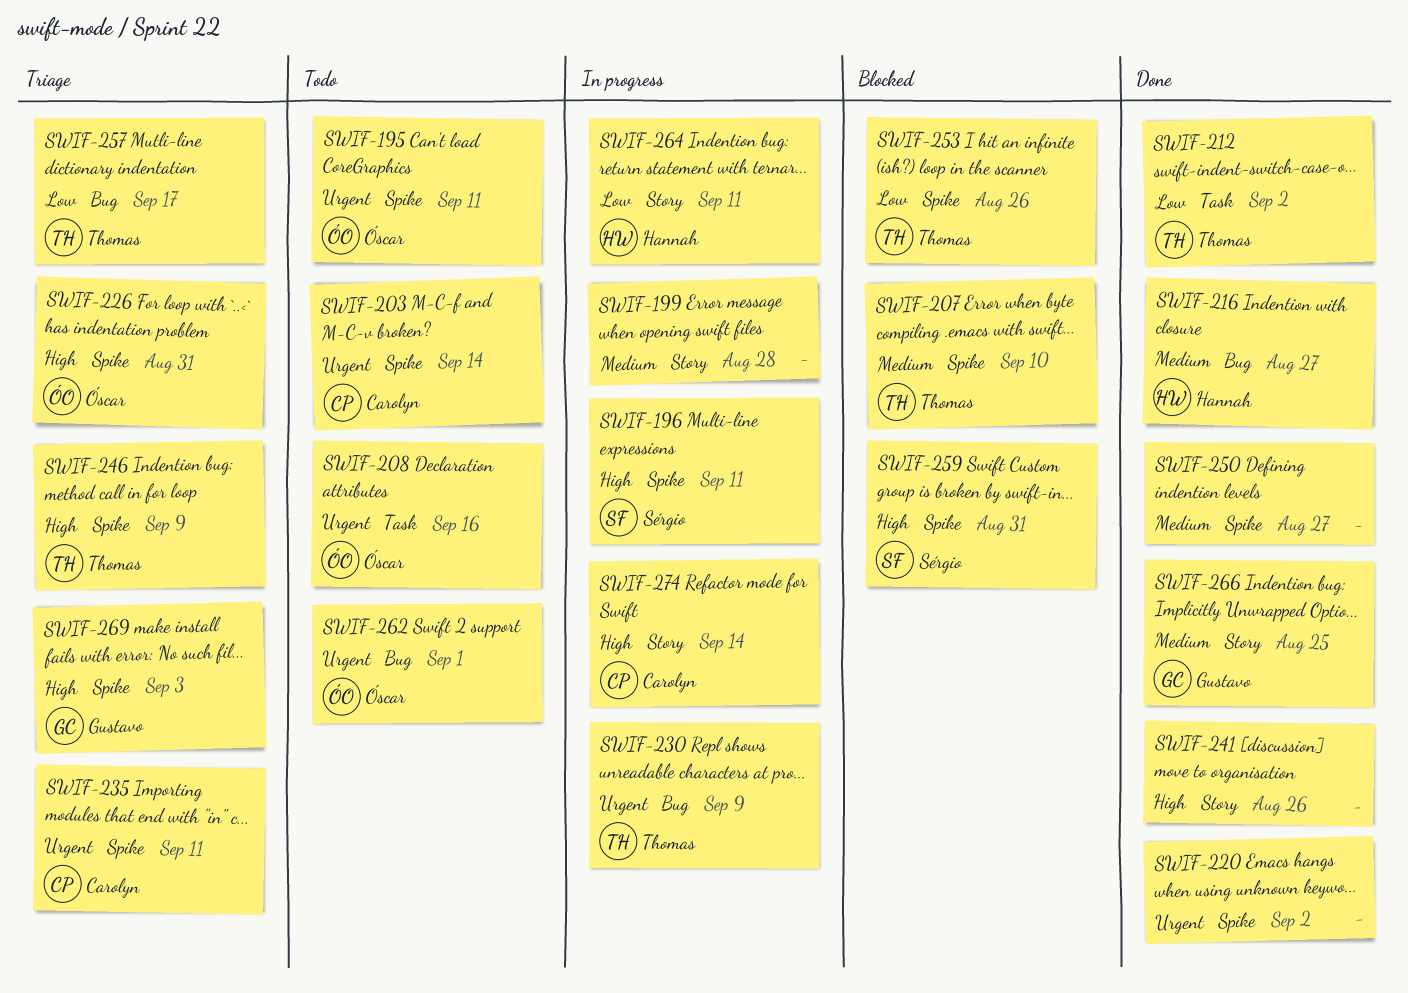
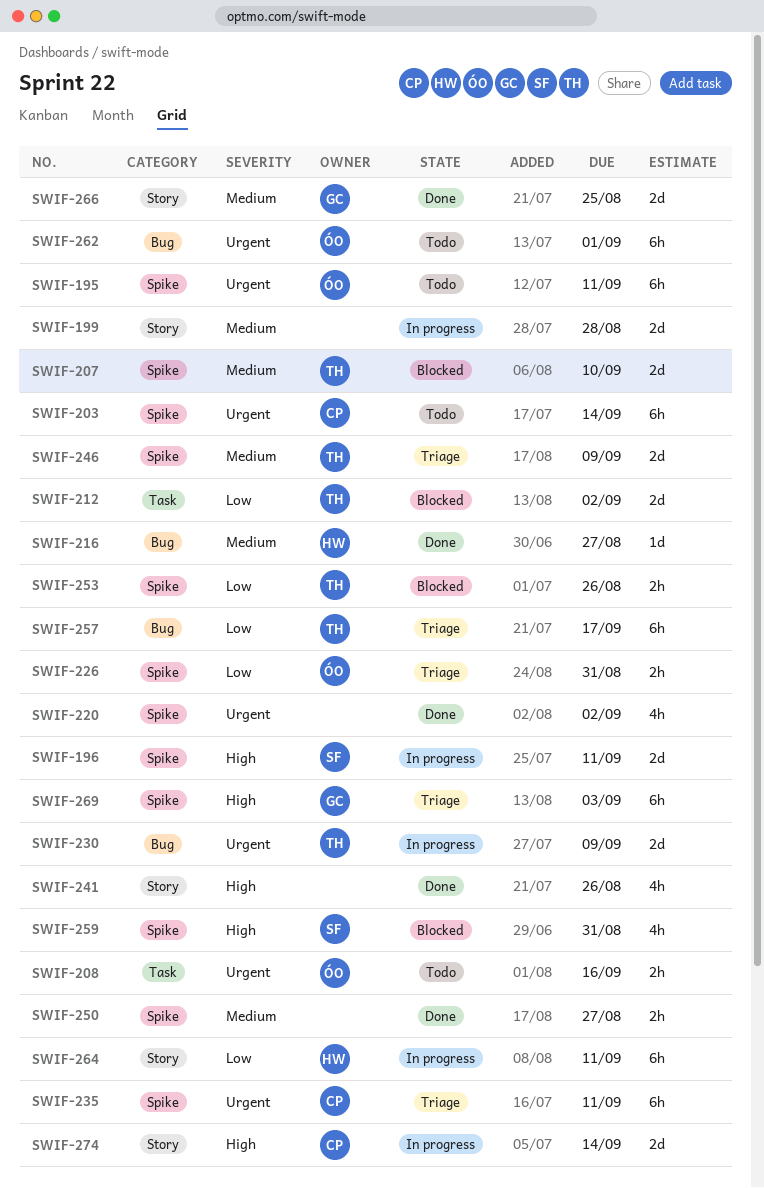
SWIF-212, status: Done -> Blocked
SWIF-226, priority: High -> Low
SWIF-246, priority: High -> Medium

